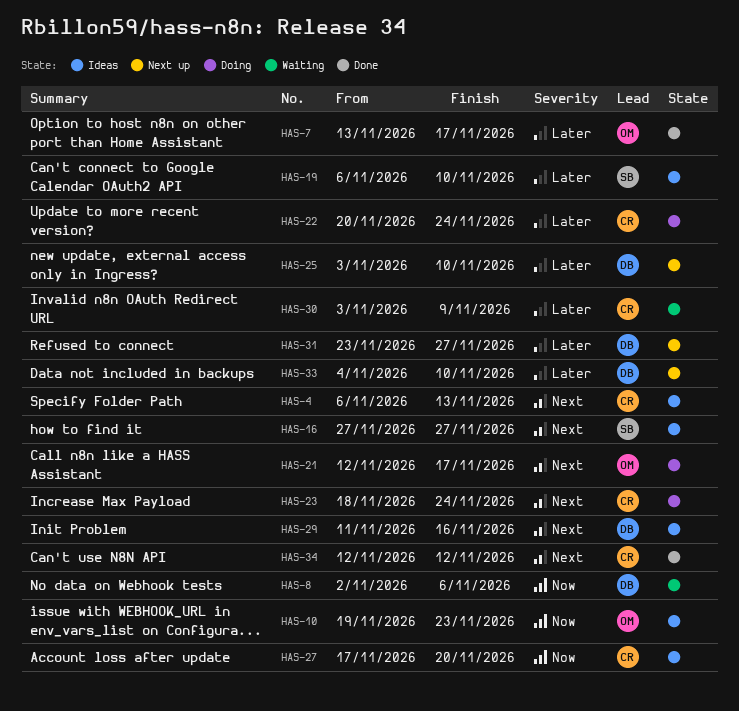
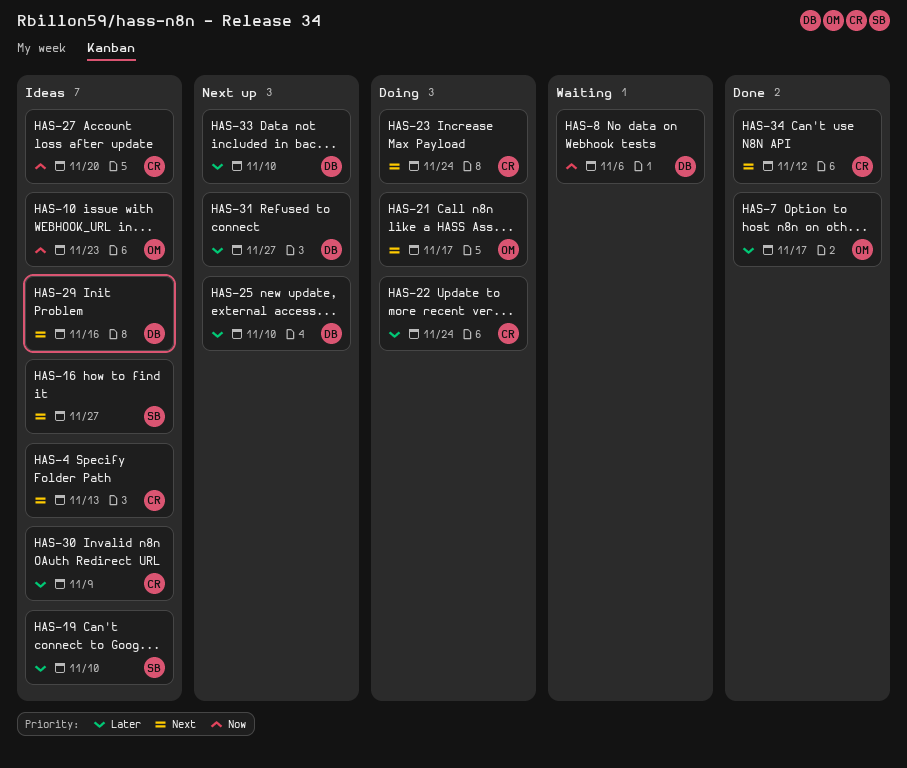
HAS-30, status: Waiting -> Ideas

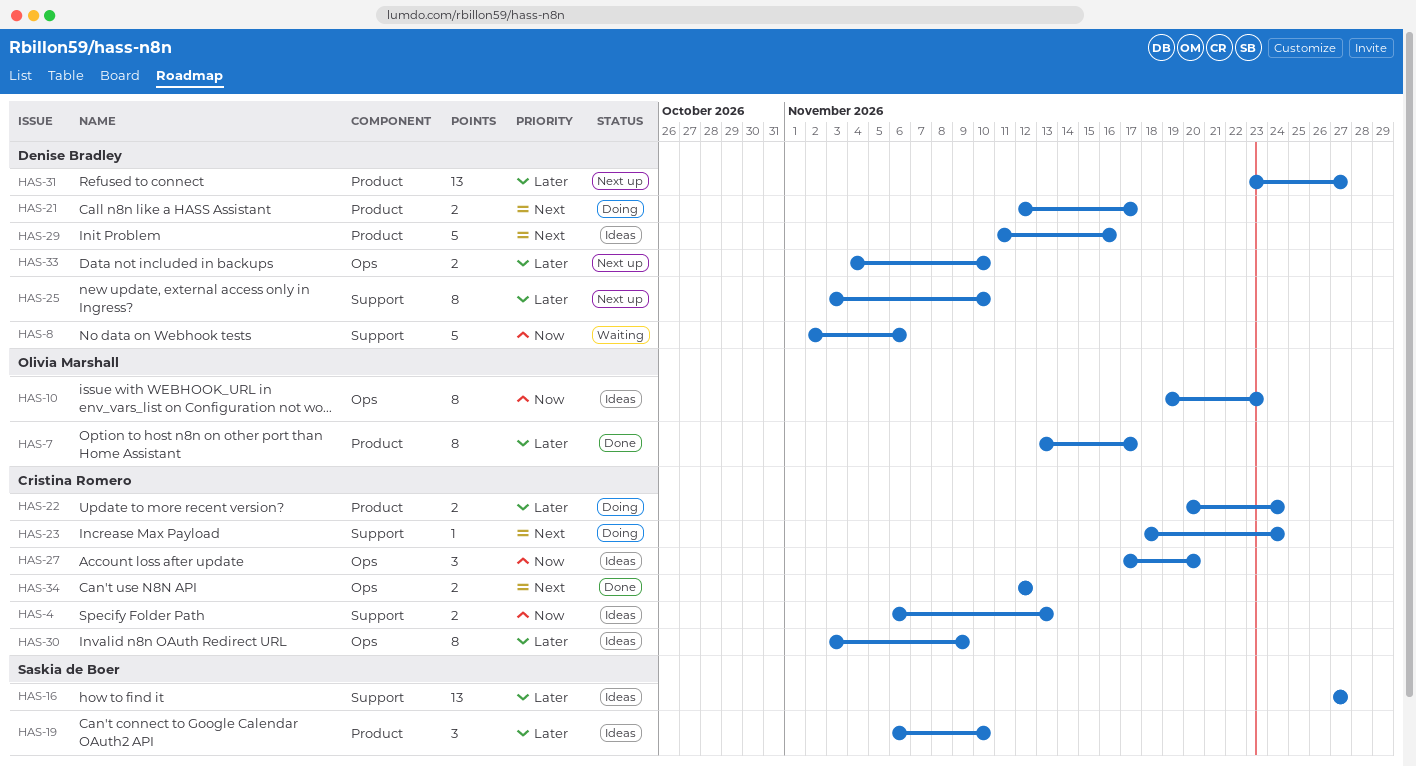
HAS-4, priority: Next -> Now
HAS-16, priority: Next -> Later
HAS-21, owner: Olivia Marshall -> Denise Bradley

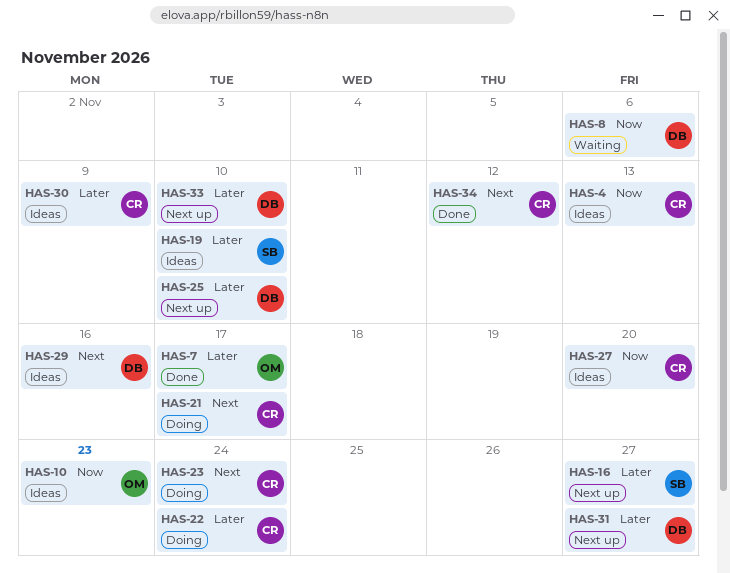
HAS-16, status: Ideas -> Next up
HAS-21, owner: Denise Bradley -> Cristina Romero

